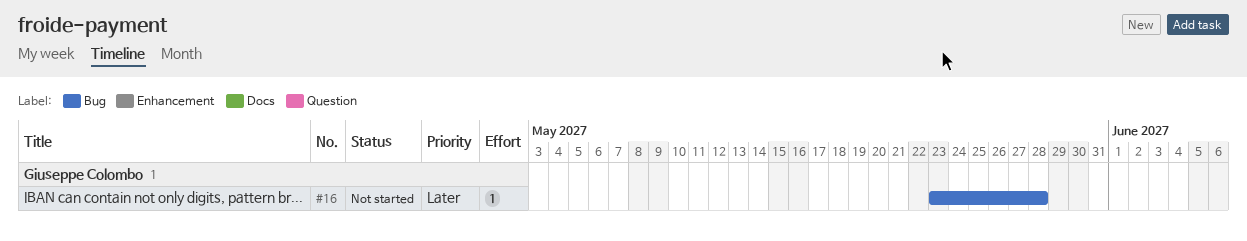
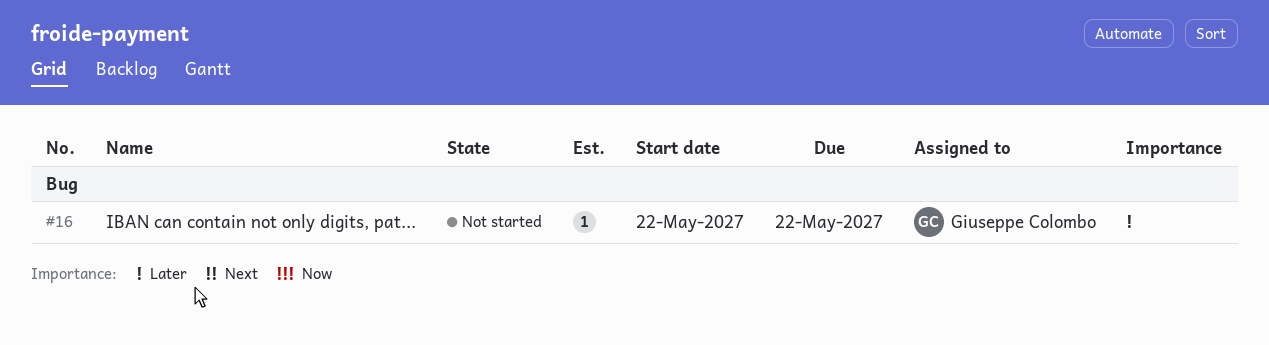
#16, start: May 23 -> May 22
#16, due: May 28 -> May 22

